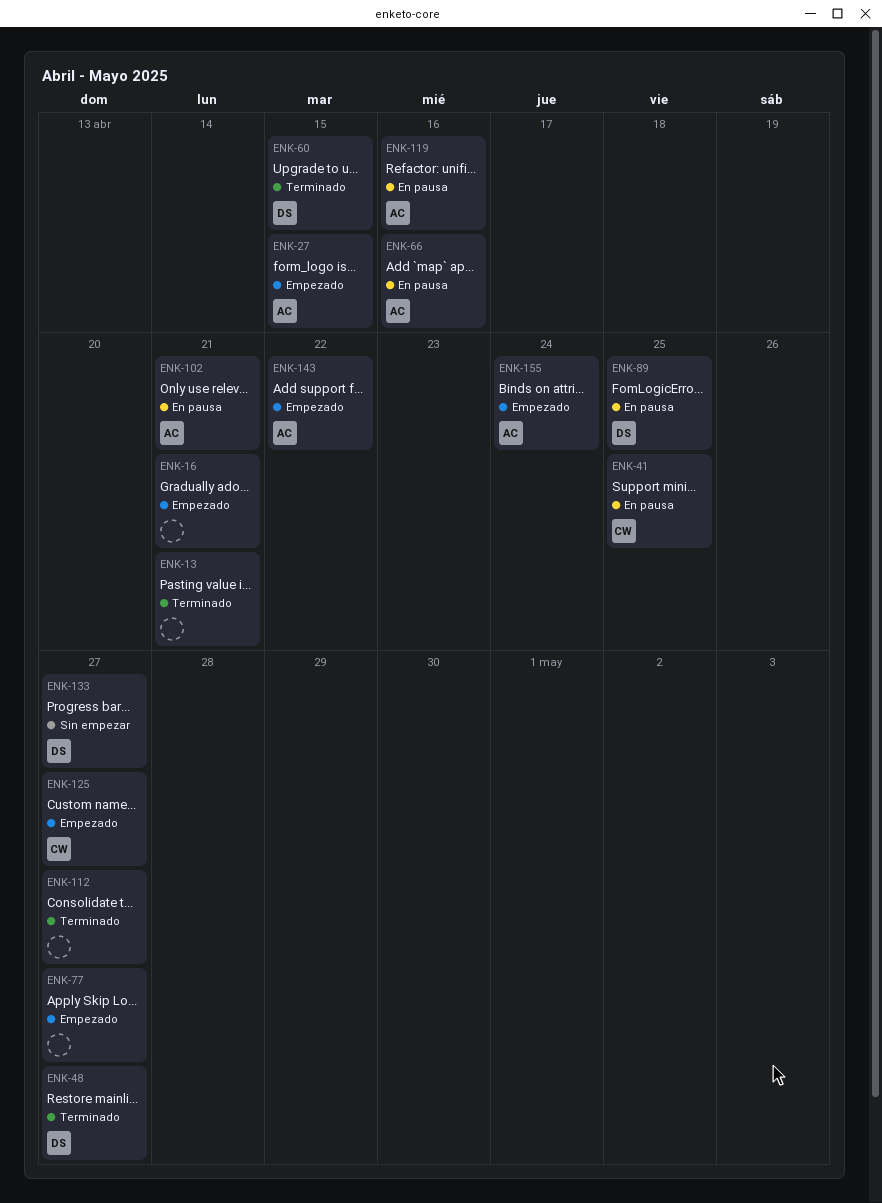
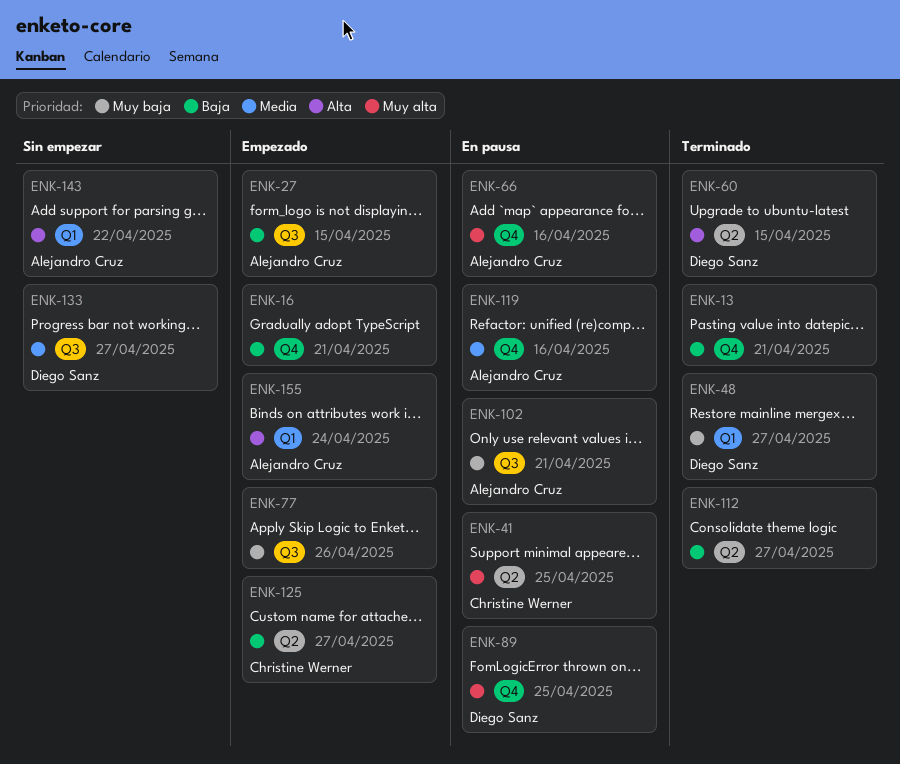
ENK-77, due: Apr 27 -> Apr 26
ENK-143, status: Empezado -> Sin empezar

